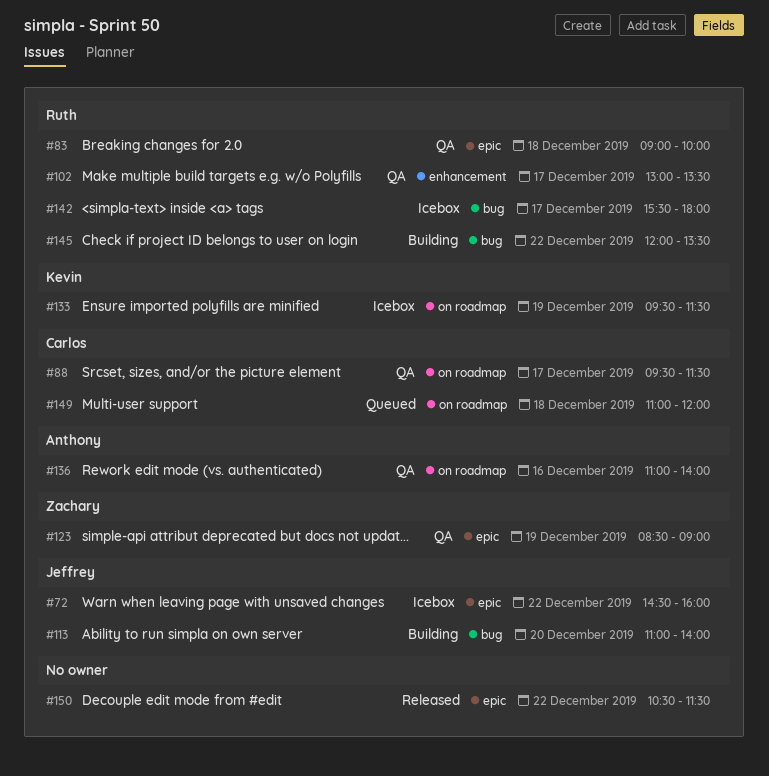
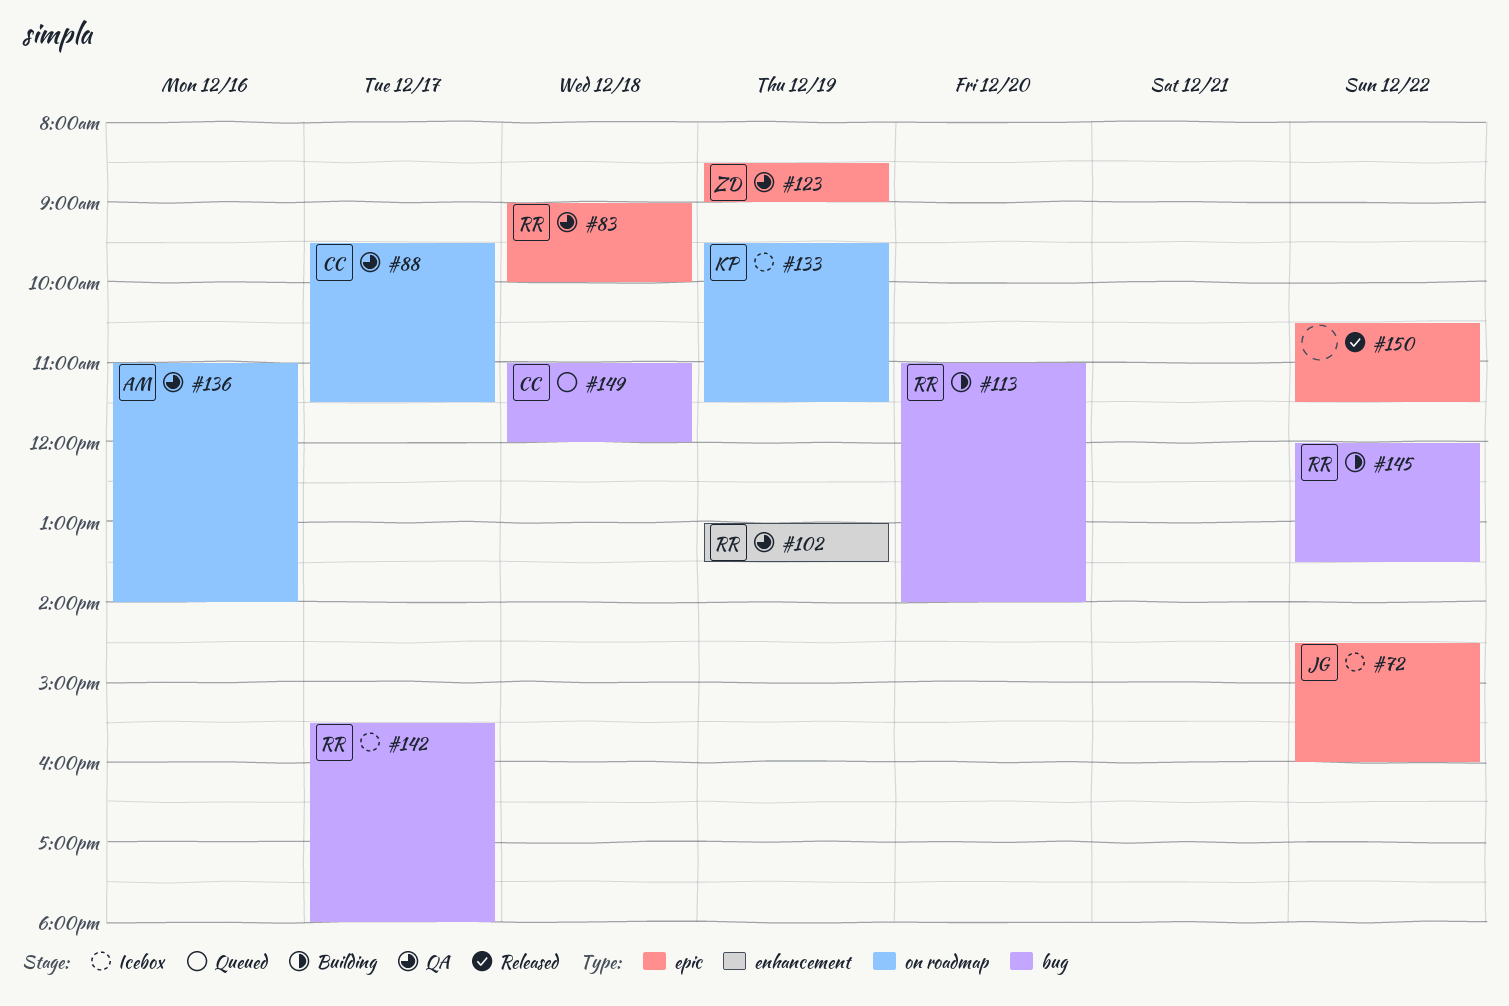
#102, day: Dec 17 -> Dec 19
#113, owner: Jeffrey -> Ruth
#149, label: on roadmap -> bug

